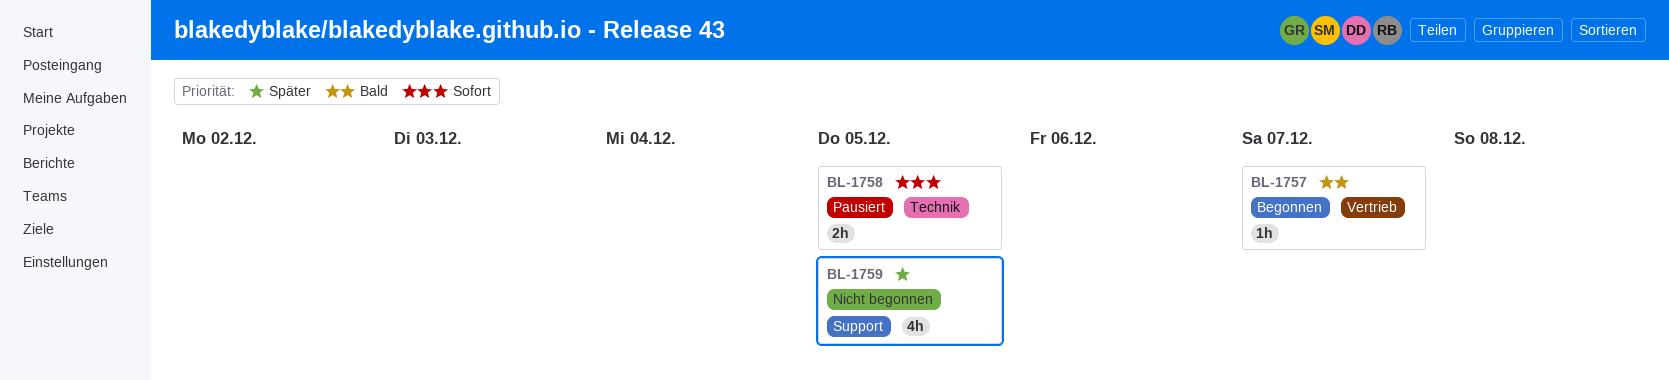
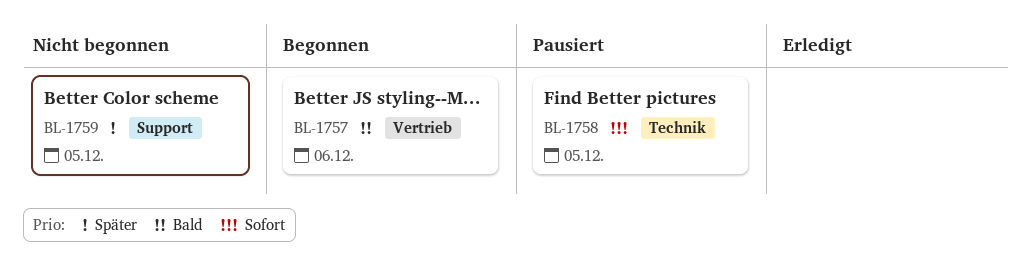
BL-1757, due: Dec 7 -> Dec 6

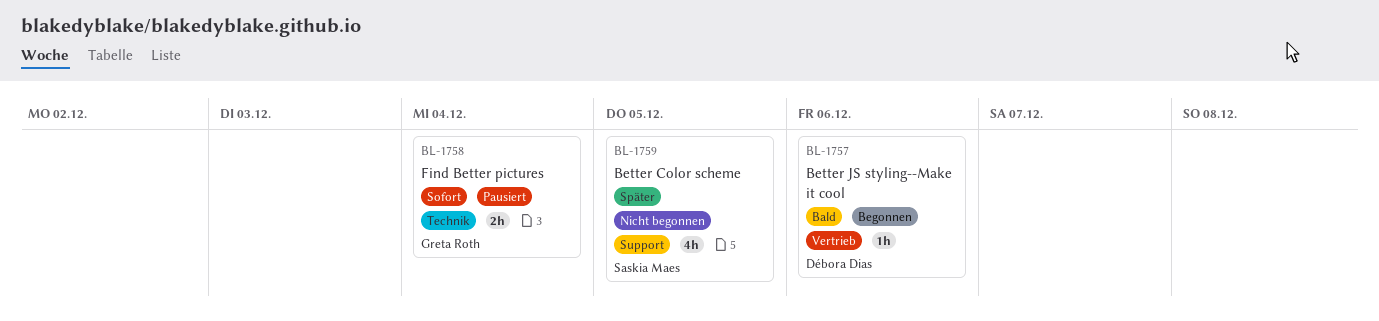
BL-1758, due: Dec 5 -> Dec 4

